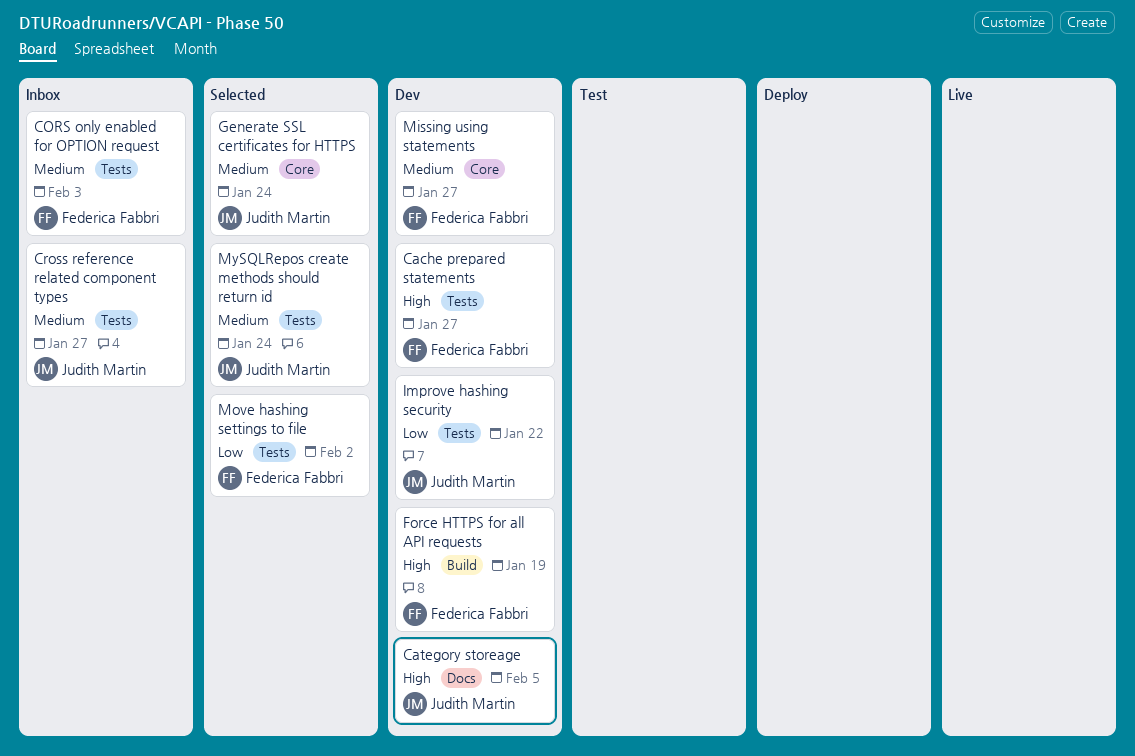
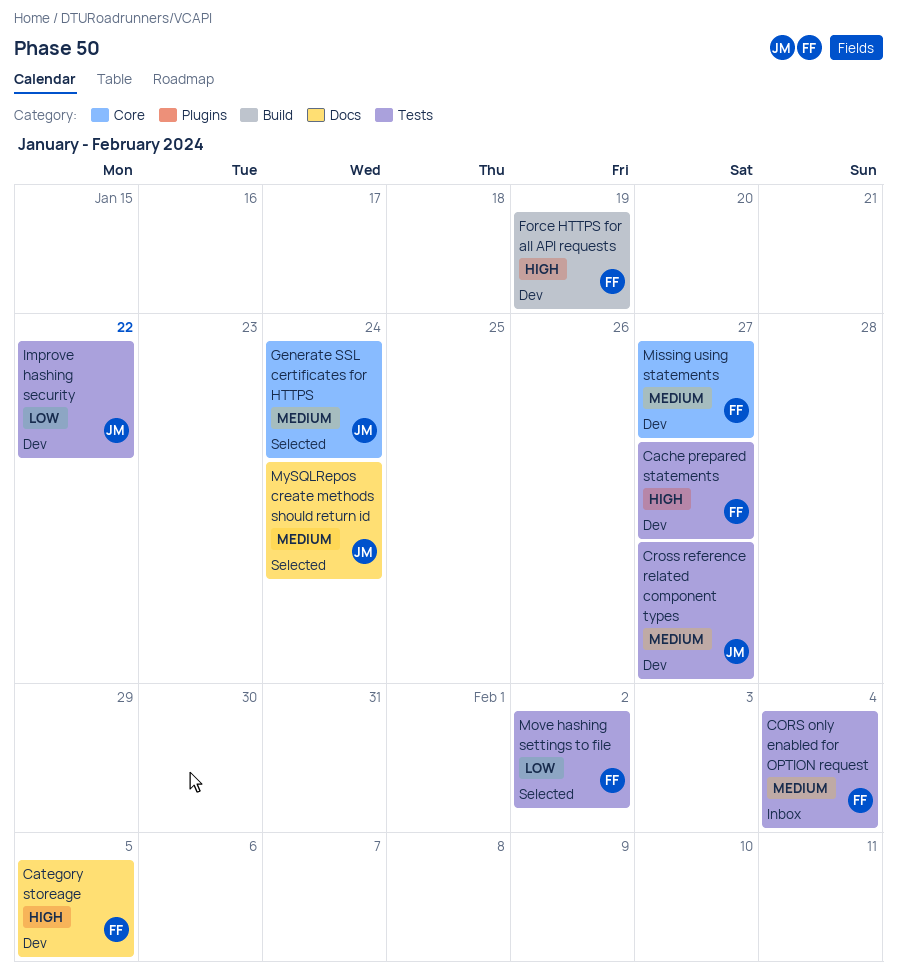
Category storeage, owner: Judith Martin -> Federica Fabbri
CORS only enabled for OPTION request, due: Feb 3 -> Feb 4
Cross reference related component types, status: Inbox -> Dev
MySQLRepos create methods should return id, label: Tests -> Docs

